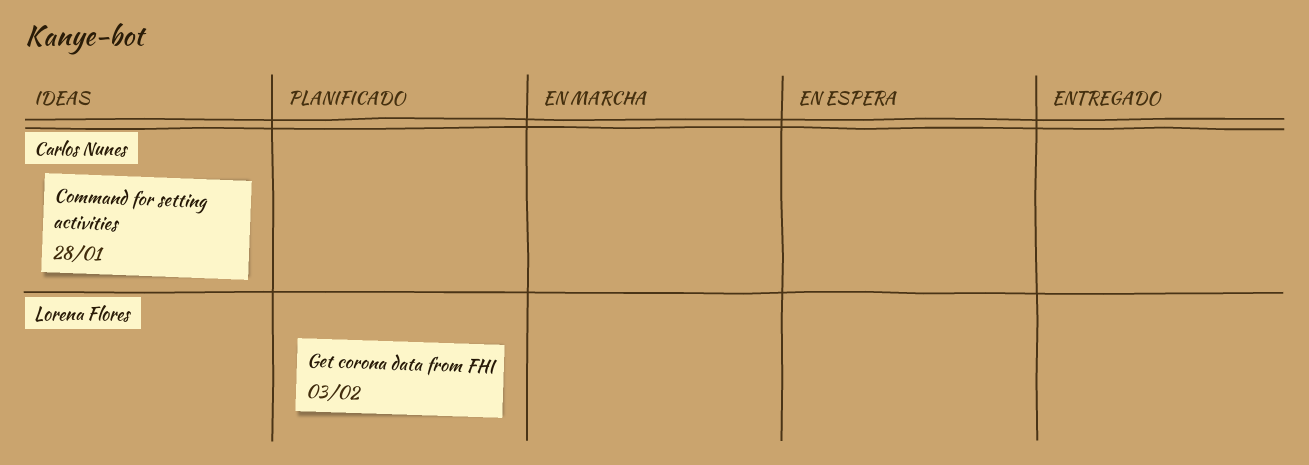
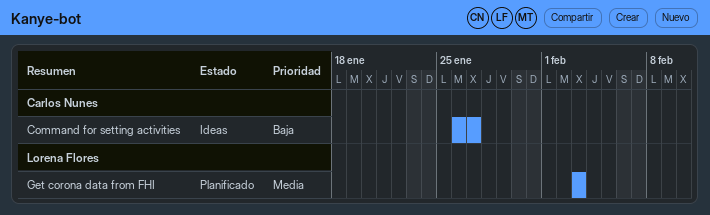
Command for setting activities, due: Jan 28 -> Jan 27

